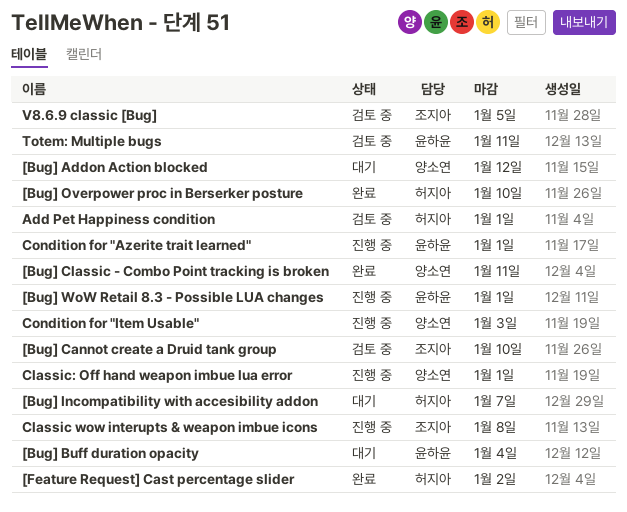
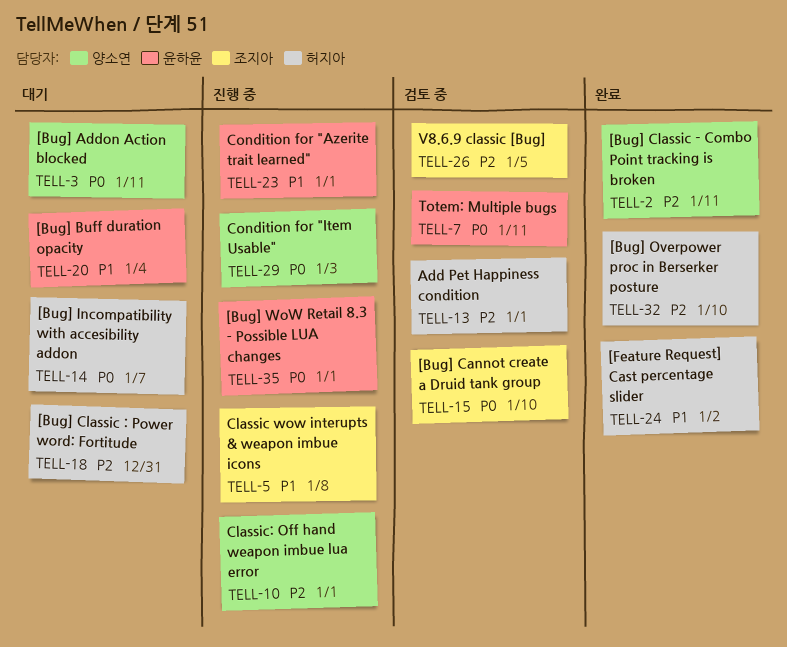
[Bug] Addon Action blocked, due: Jan 12 -> Jan 11
[Bug] Classic : Power word: Fortitude: none -> present

